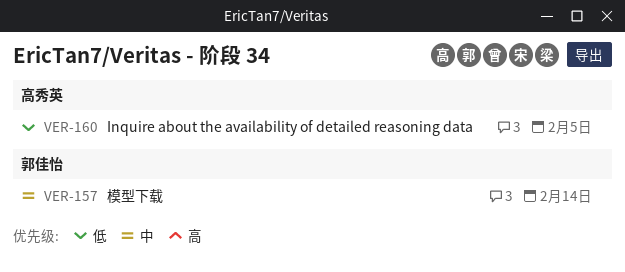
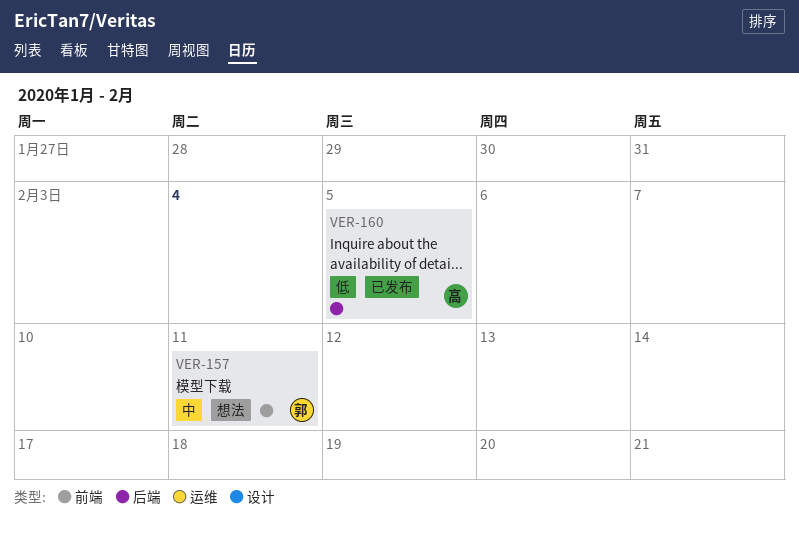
VER-157, due: Feb 14 -> Feb 11

